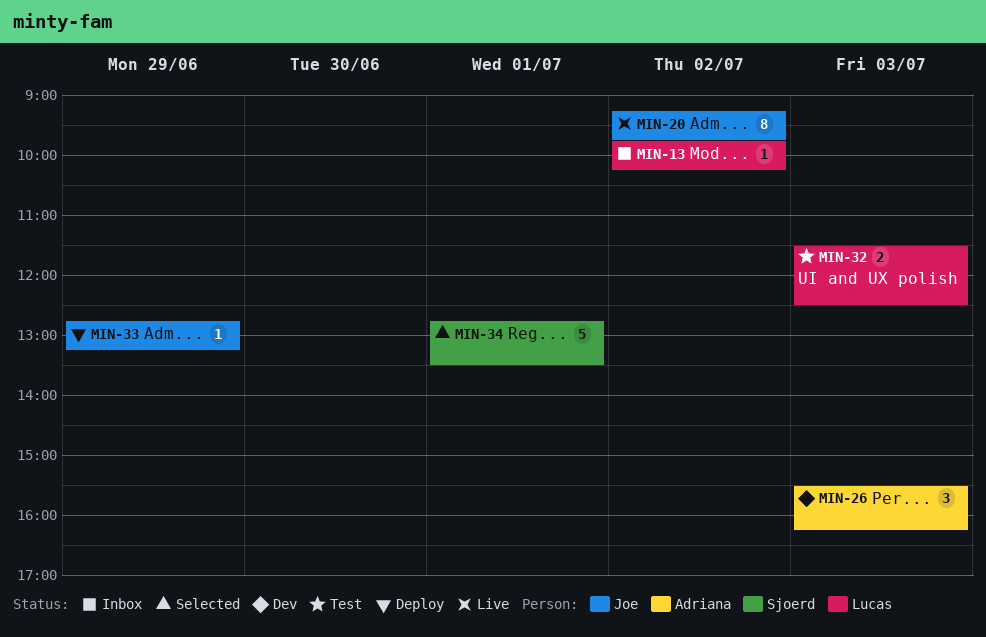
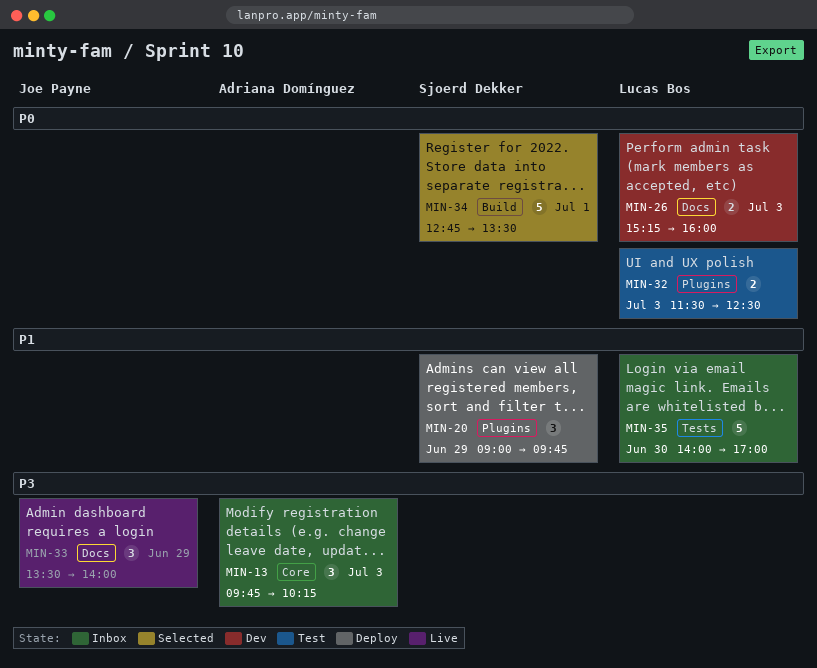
MIN-13, owner: Lucas Bos -> Adriana Domínguez
MIN-13, estimate: 1 -> 3
MIN-13, day: Jul 2 -> Jul 3
MIN-20, status: Live -> Deploy
MIN-20, owner: Joe Payne -> Sjoerd Dekker
MIN-20, estimate: 8 -> 3
MIN-20, day: Jul 2 -> Jun 29
MIN-20, begins: 09:15 -> 09:00
MIN-26, owner: Adriana Domínguez -> Lucas Bos
MIN-26, estimate: 3 -> 2
MIN-26, begins: 15:30 -> 15:15
MIN-26, ends: 16:15 -> 16:00
MIN-33, status: Deploy -> Live
MIN-33, estimate: 1 -> 3
MIN-33, begins: 12:45 -> 13:30
MIN-33, ends: 13:15 -> 14:00
MIN-35: none -> present

